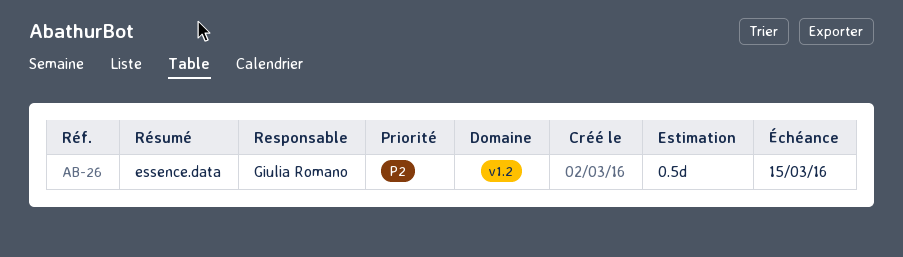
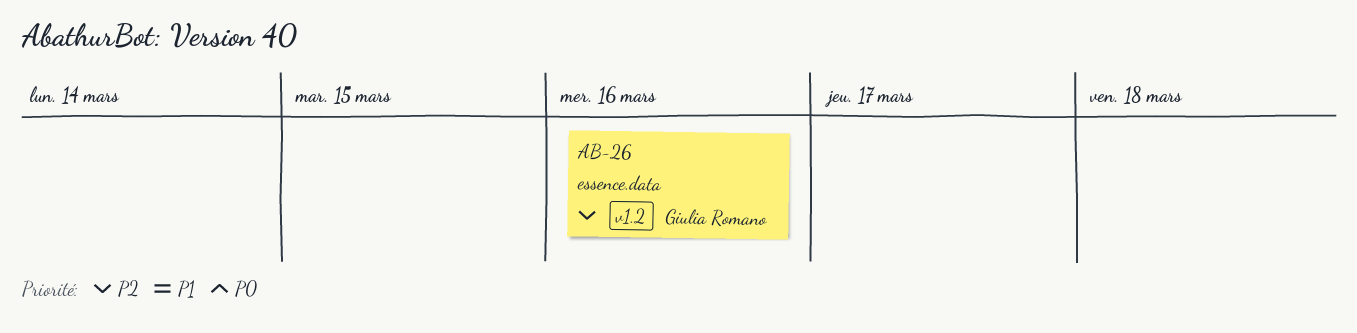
AB-26, due: Mar 15 -> Mar 16

